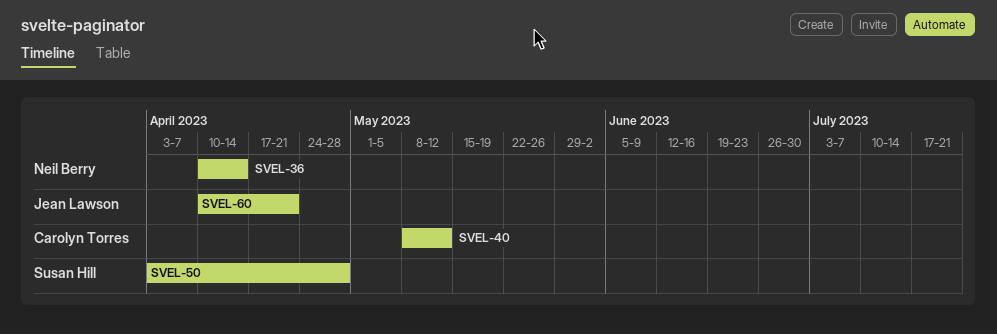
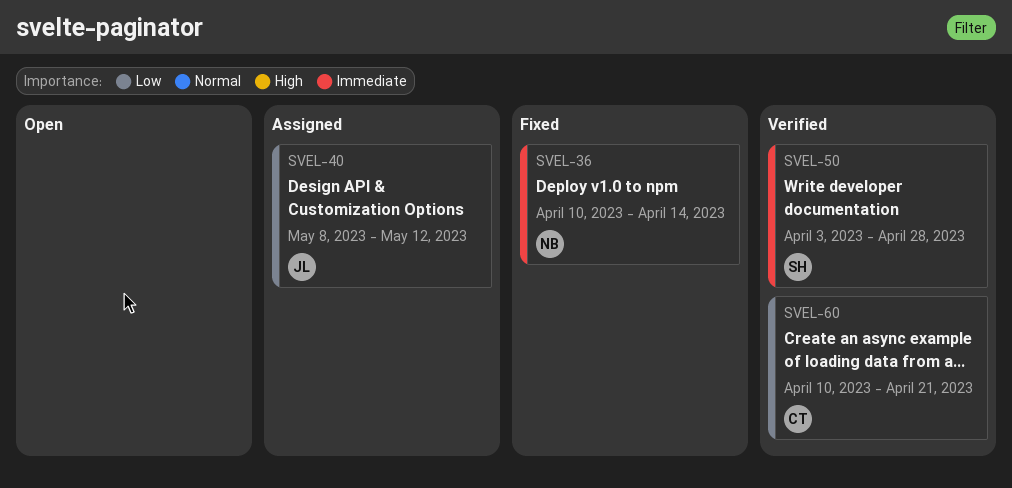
SVEL-40, owner: Carolyn Torres -> Jean Lawson
SVEL-60, owner: Jean Lawson -> Carolyn Torres

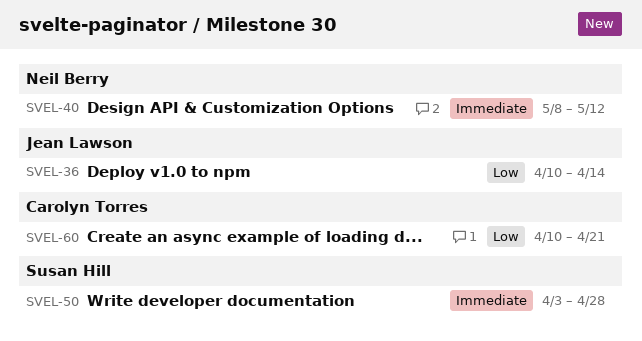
SVEL-36, owner: Neil Berry -> Jean Lawson
SVEL-36, priority: Immediate -> Low
SVEL-40, owner: Jean Lawson -> Neil Berry
SVEL-40, priority: Low -> Immediate

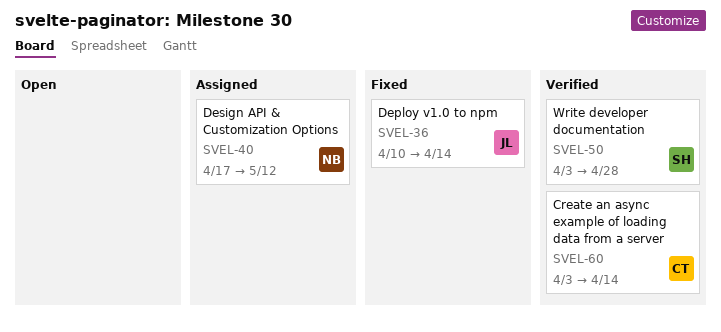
SVEL-40, start: May 8 -> Apr 17
SVEL-60, start: Apr 10 -> Apr 3
SVEL-60, due: Apr 21 -> Apr 14

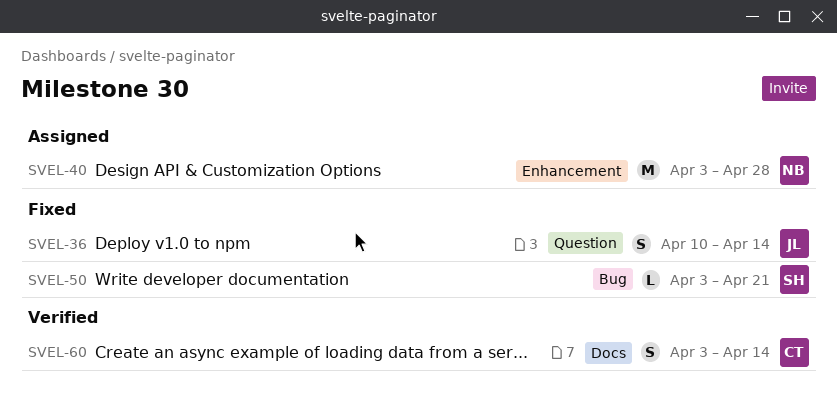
SVEL-40, start: Apr 17 -> Apr 3
SVEL-40, due: May 12 -> Apr 28
SVEL-50, status: Verified -> Fixed
SVEL-50, due: Apr 28 -> Apr 21

